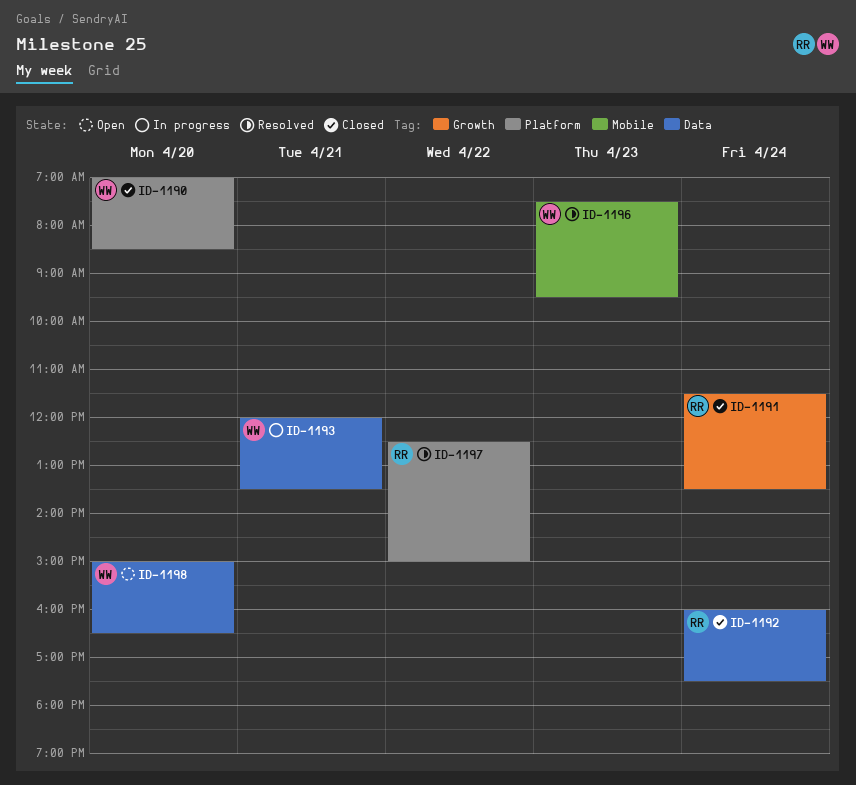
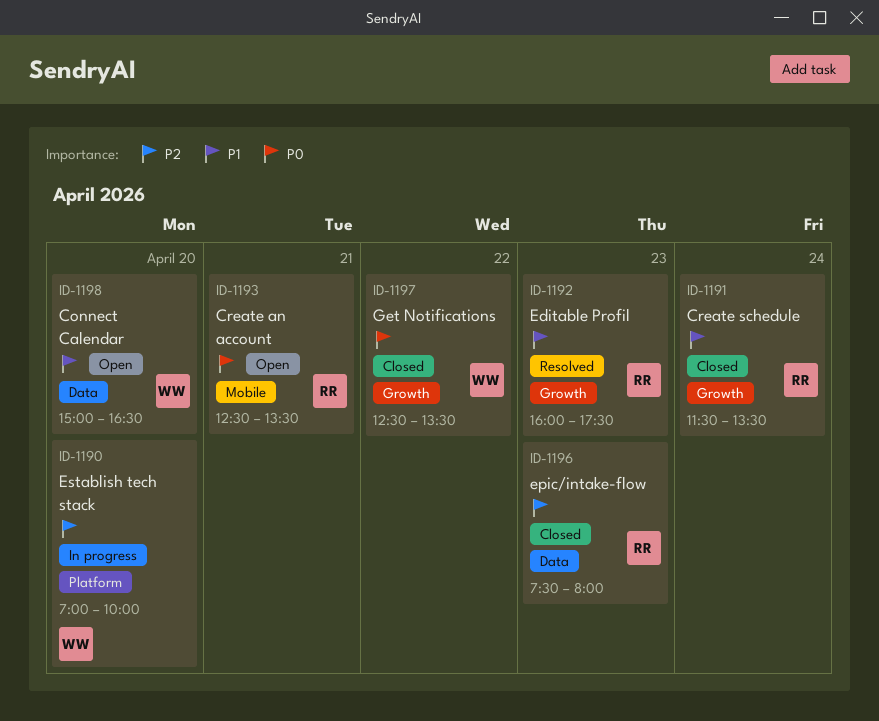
ID-1190, status: Closed -> In progress
ID-1190, ends: 08:30 -> 10:00
ID-1192, status: Closed -> Resolved
ID-1192, label: Data -> Growth
ID-1192, day: Apr 24 -> Apr 23
ID-1193, status: In progress -> Open
ID-1193, owner: WW -> RR
ID-1193, label: Data -> Mobile
ID-1193, begins: 12:00 -> 12:30
ID-1196, status: Resolved -> Closed
ID-1196, owner: WW -> RR
ID-1196, label: Mobile -> Data
ID-1196, ends: 09:30 -> 08:00
ID-1197, status: Resolved -> Closed
ID-1197, owner: RR -> WW
ID-1197, label: Platform -> Growth
ID-1197, ends: 15:00 -> 13:30

